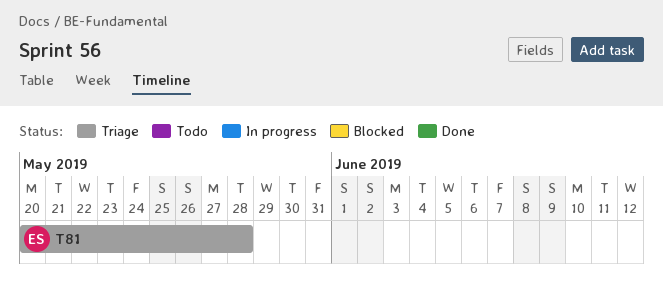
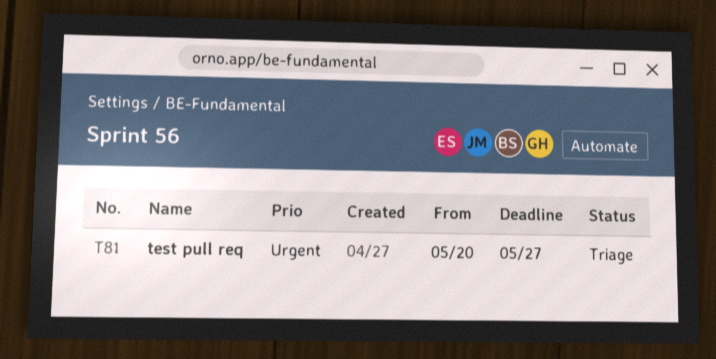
T81, due: May 28 -> May 27

